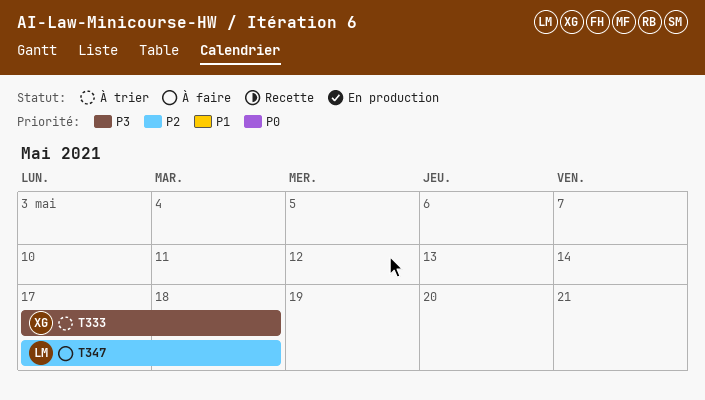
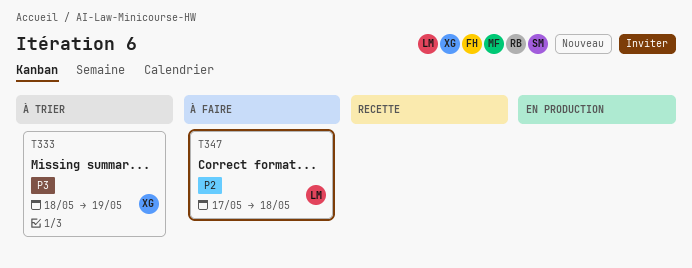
T333, start: May 17 -> May 18
T333, due: May 18 -> May 19

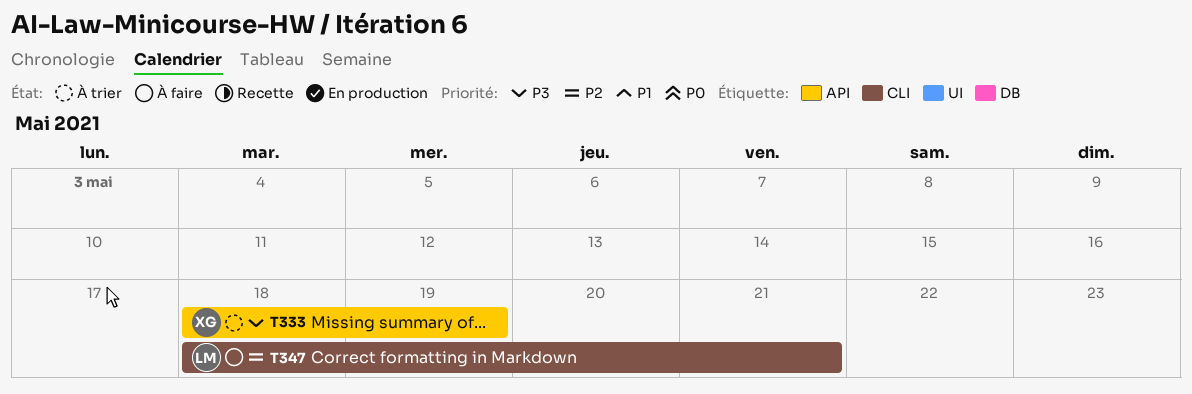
T347, start: May 17 -> May 18
T347, due: May 18 -> May 21

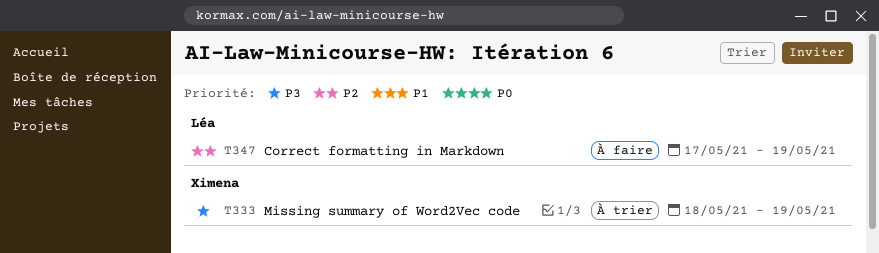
T347, start: May 18 -> May 17
T347, due: May 21 -> May 19

